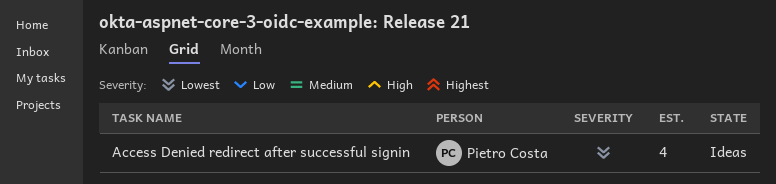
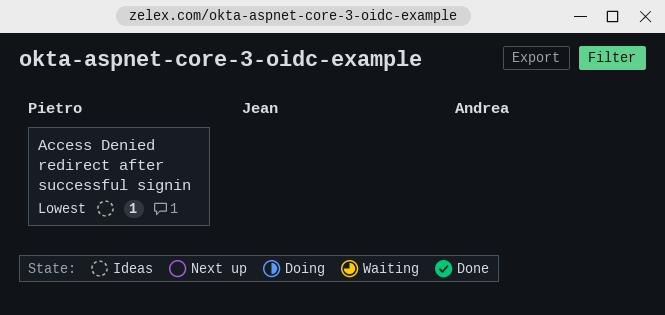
Access Denied redirect after successful signin, estimate: 4 -> 1

